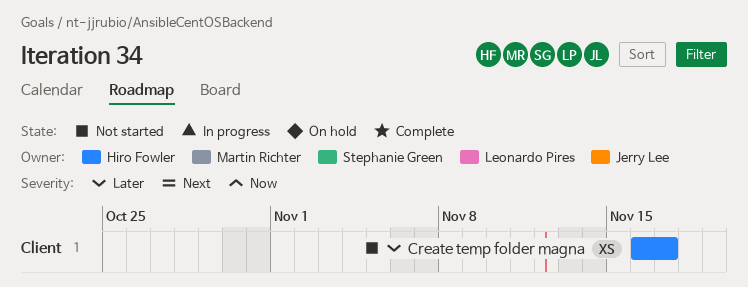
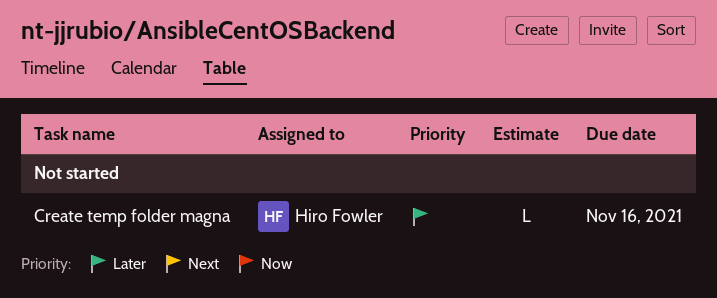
Create temp folder magna, estimate: XS -> L
Create temp folder magna, due: Nov 17 -> Nov 16

